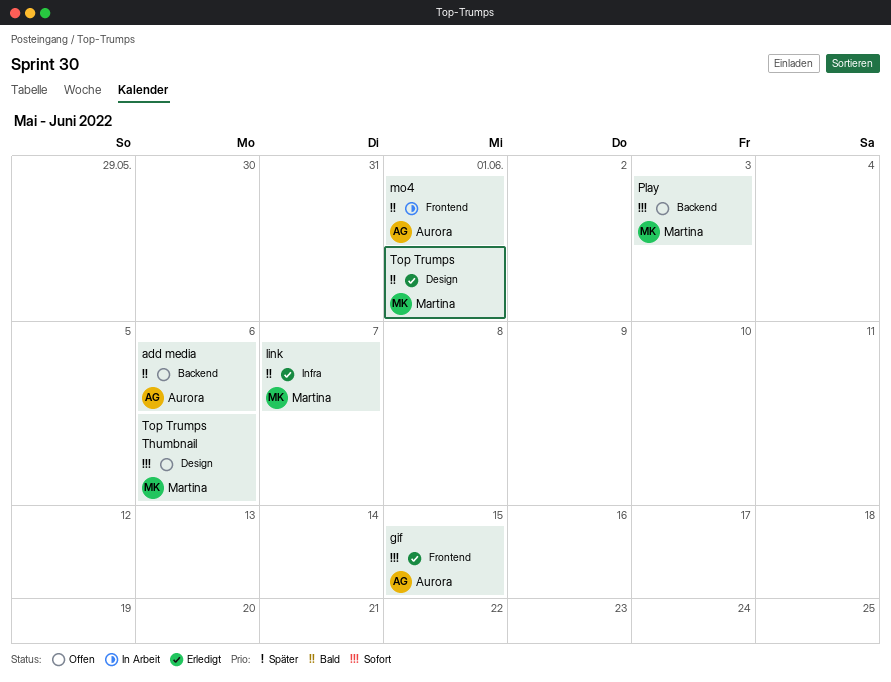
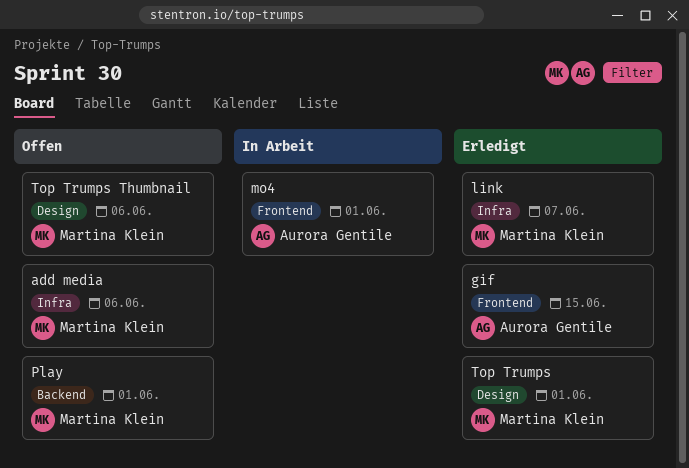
add media, owner: Aurora Gentile -> Martina Klein
add media, label: Backend -> Infra
Play, due: Jun 3 -> Jun 1

